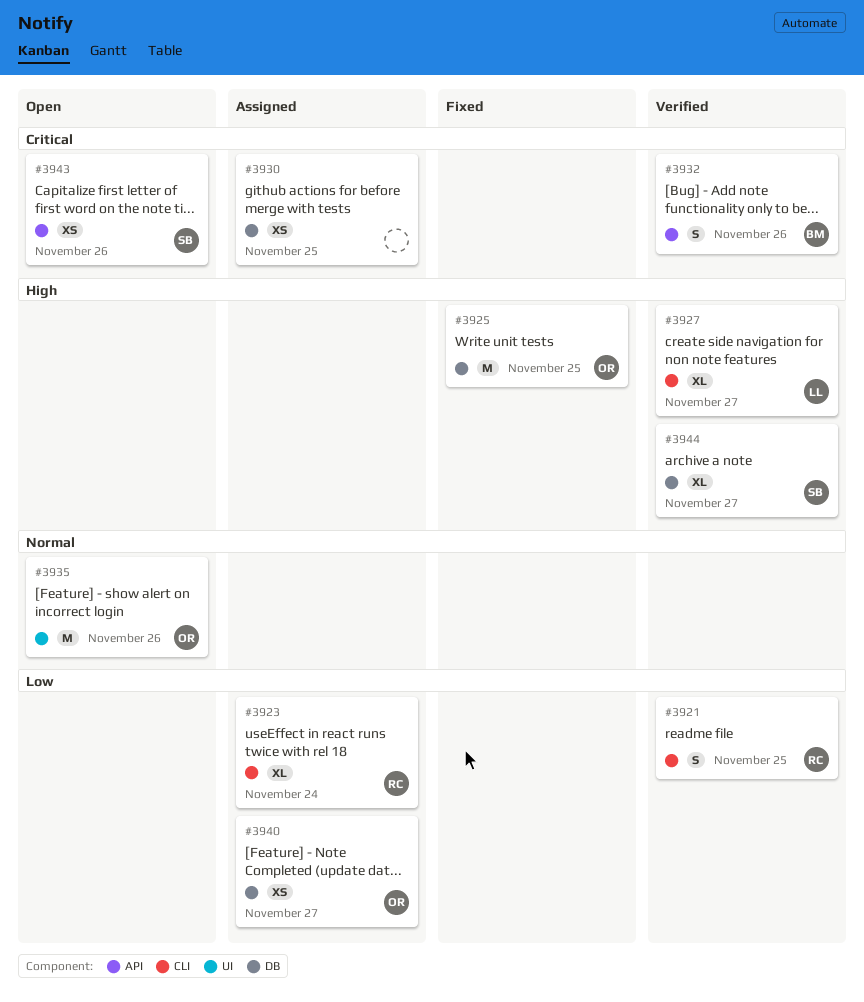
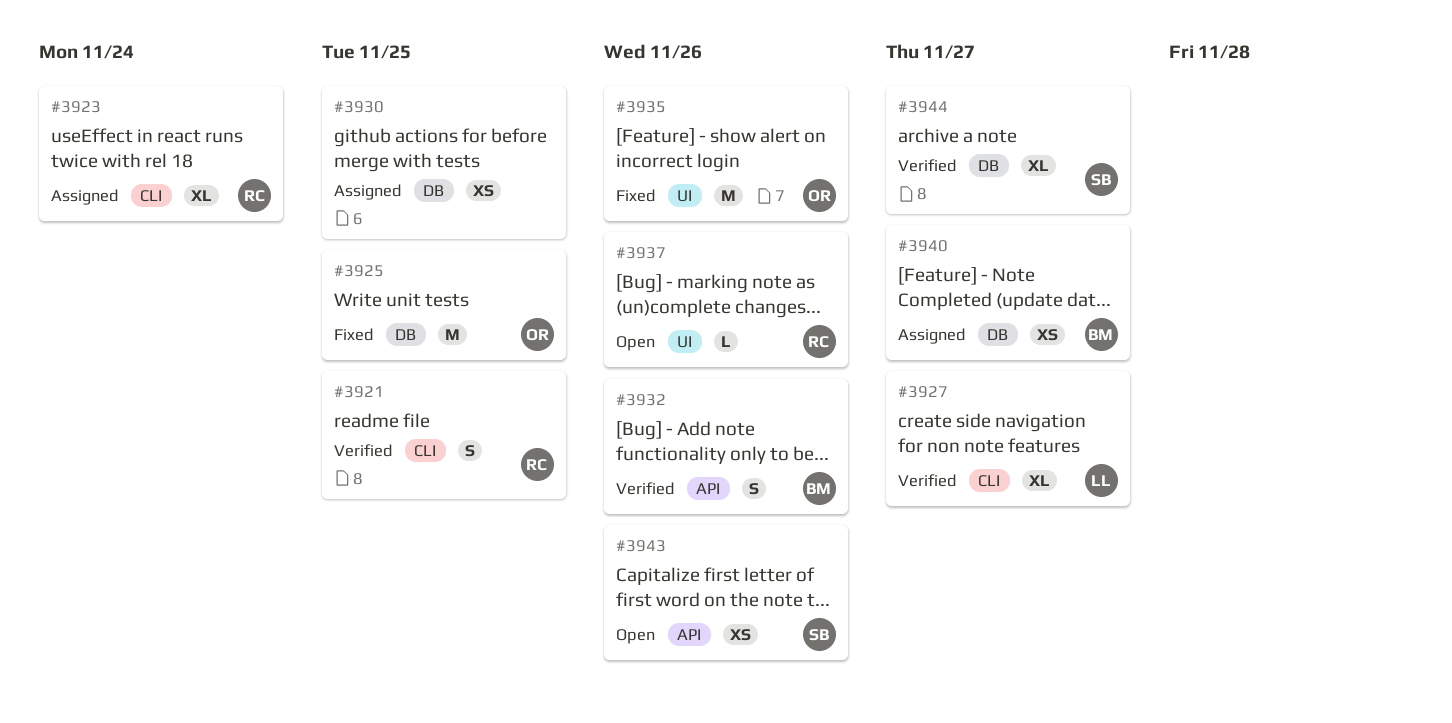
#3935, status: Open -> Fixed
#3937: none -> present
#3940, owner: OR -> BM

